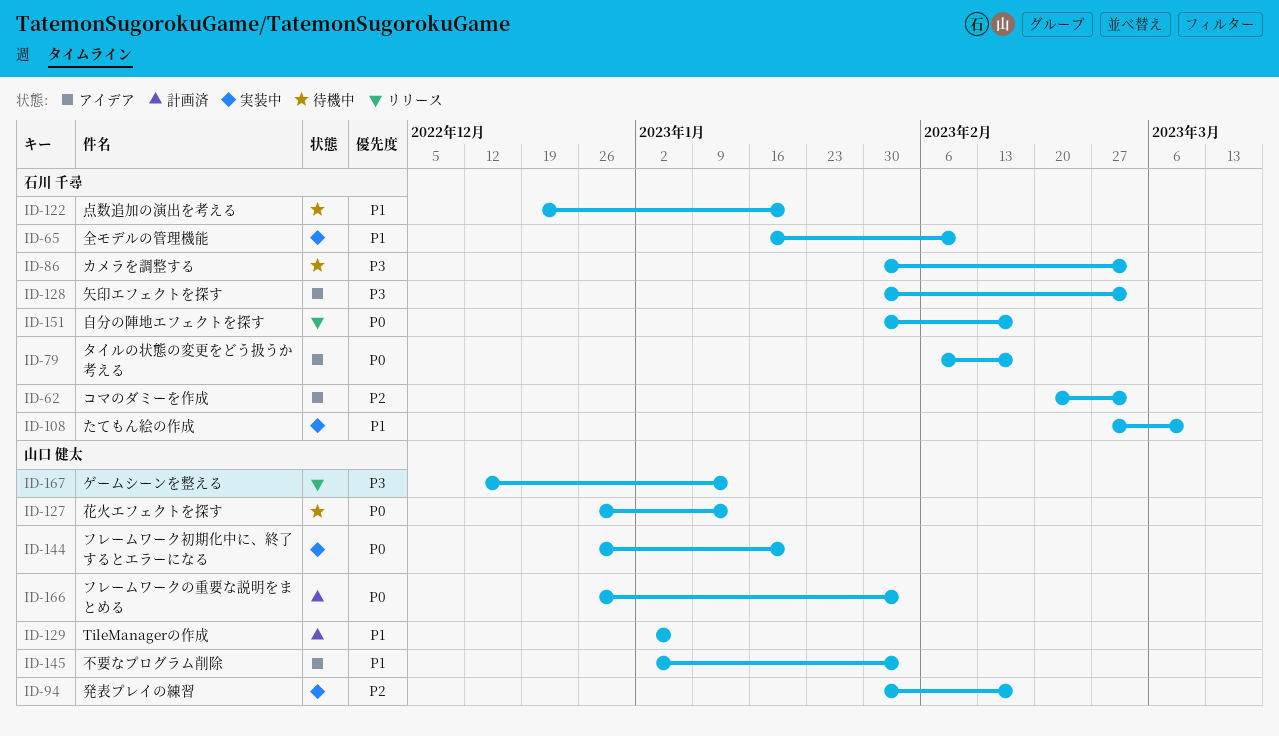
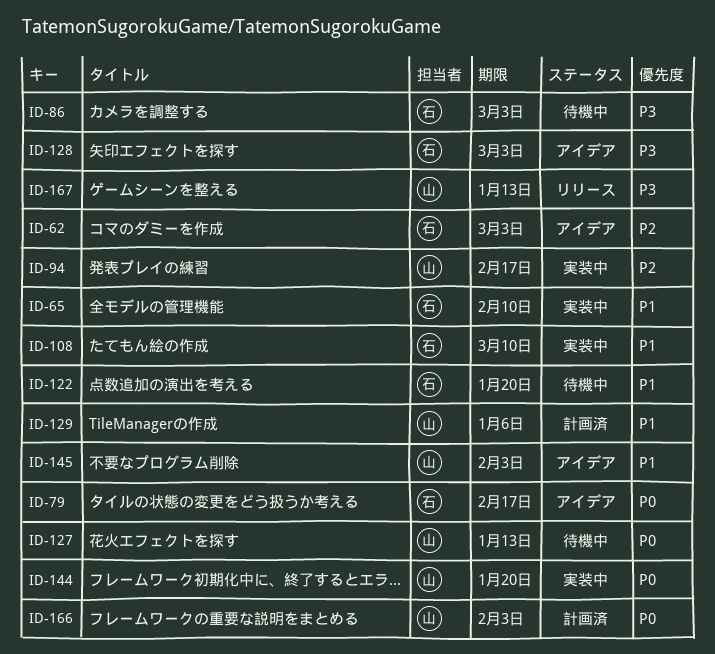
ID-151: present -> none

